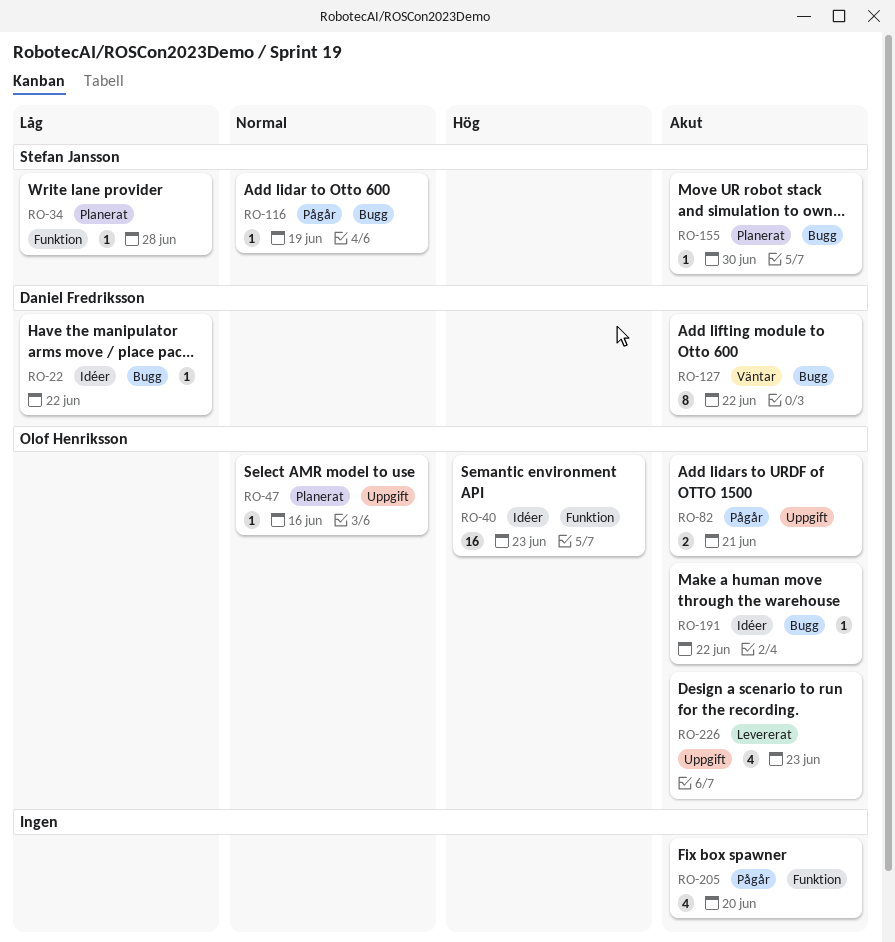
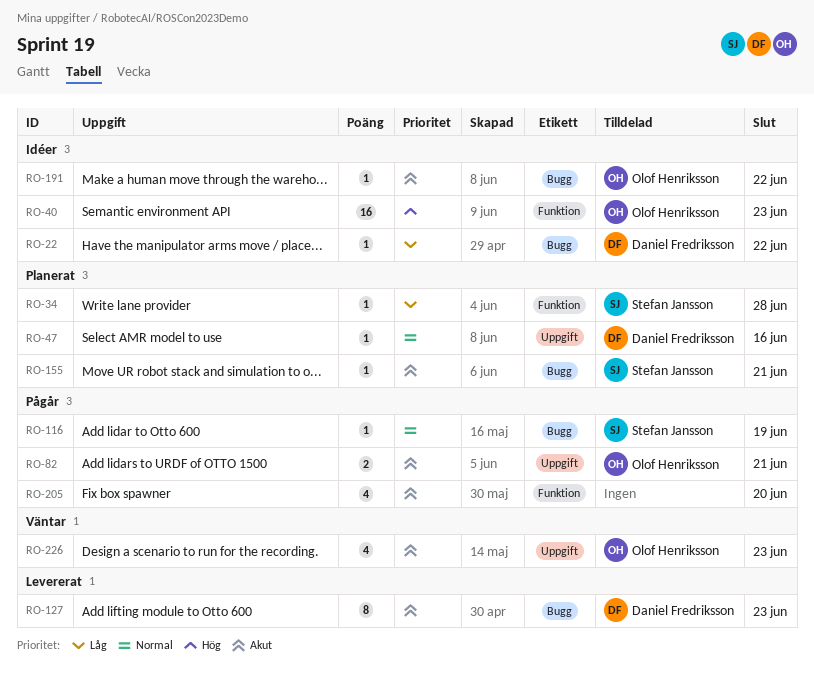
RO-47, owner: Olof Henriksson -> Daniel Fredriksson
RO-127, status: Väntar -> Levererat
RO-127, due: Jun 22 -> Jun 23
RO-155, due: Jun 30 -> Jun 21
RO-226, status: Levererat -> Väntar

